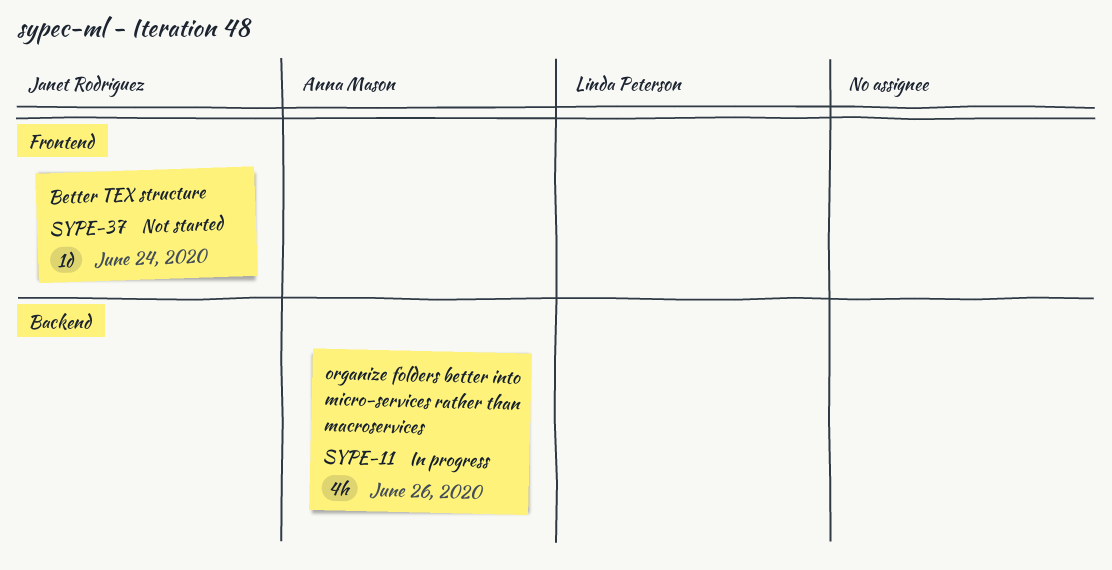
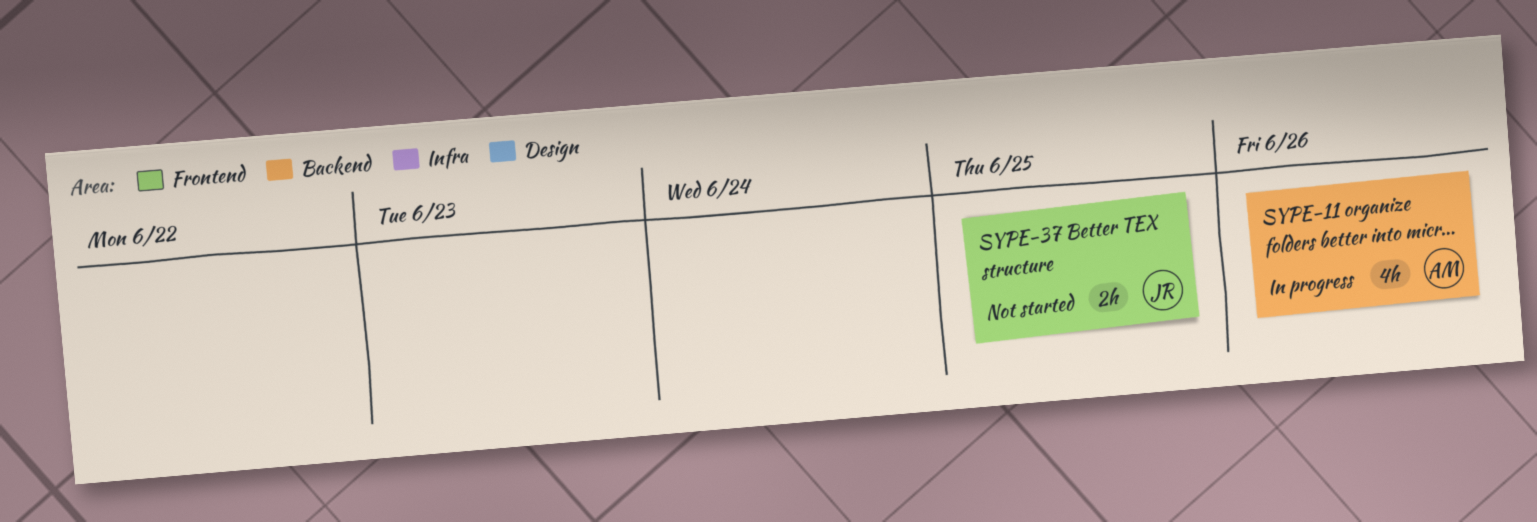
SYPE-37, estimate: 1d -> 2h
SYPE-37, due: Jun 24 -> Jun 25

